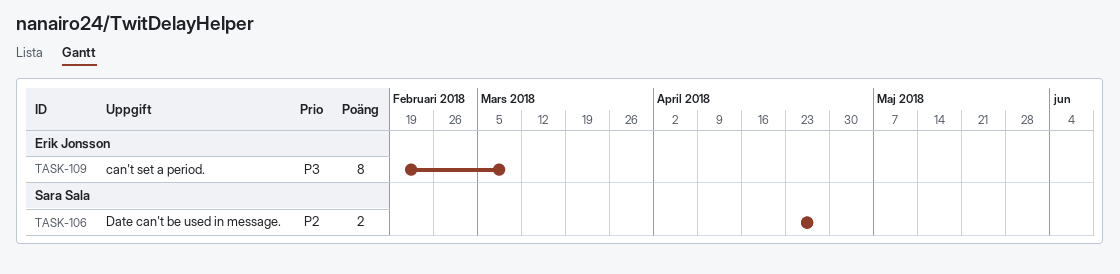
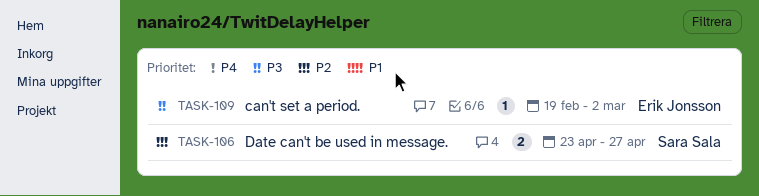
TASK-109, estimate: 8 -> 1
TASK-109, due: Mar 9 -> Mar 2

